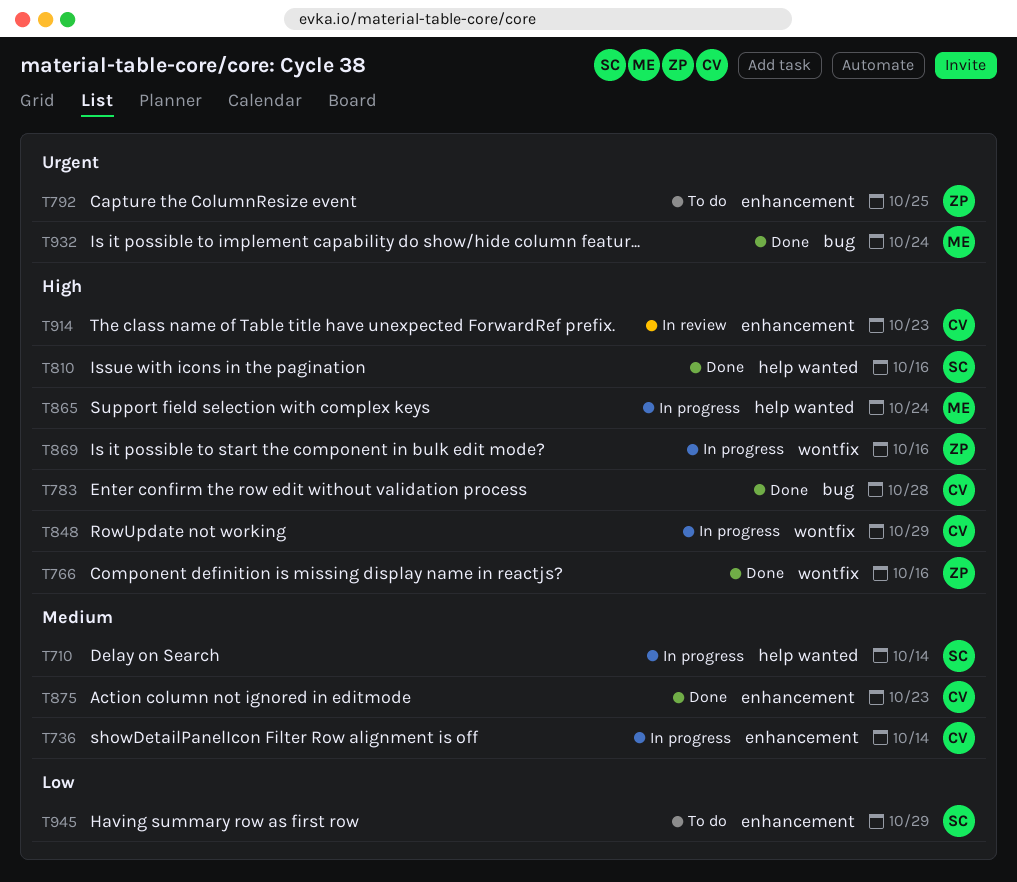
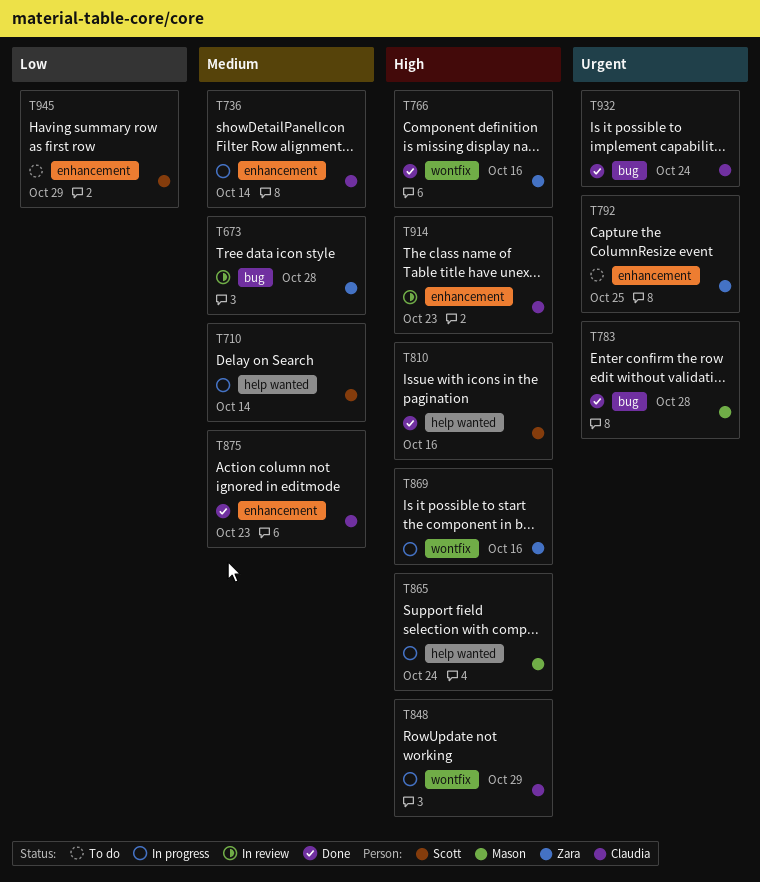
T673: none -> present
T783, owner: Claudia -> Mason
T783, priority: High -> Urgent
T932, owner: Mason -> Claudia

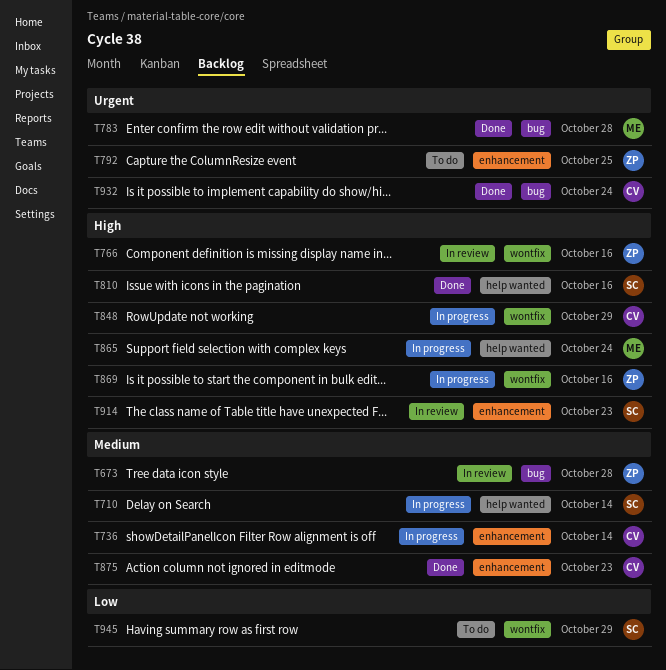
T766, status: Done -> In review
T914, owner: Claudia -> Scott
T945, label: enhancement -> wontfix

